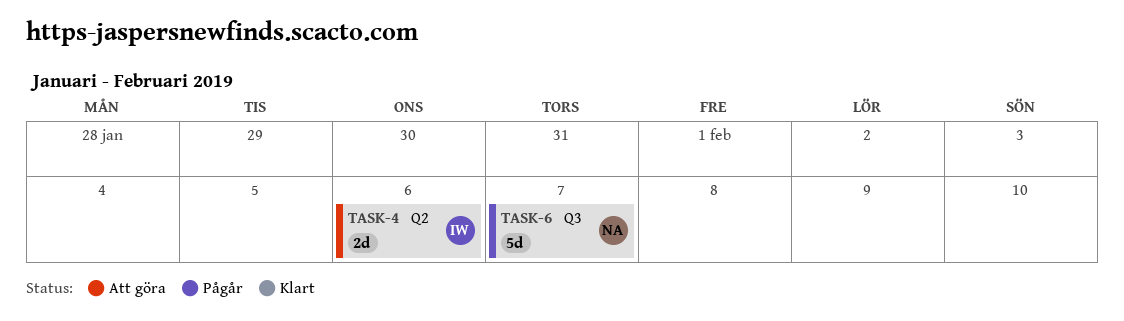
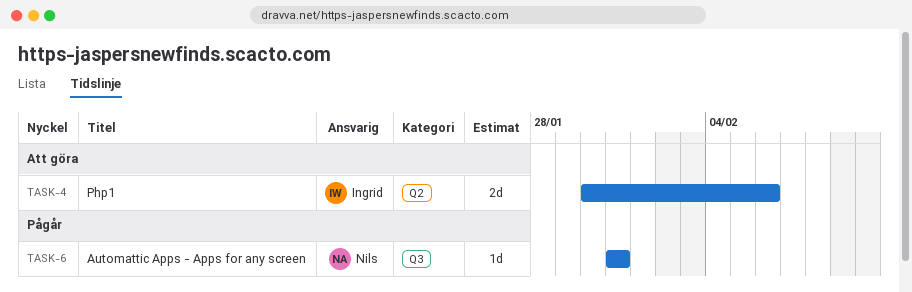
TASK-6, estimate: 5d -> 1d
TASK-6, due: Feb 7 -> Jan 31

